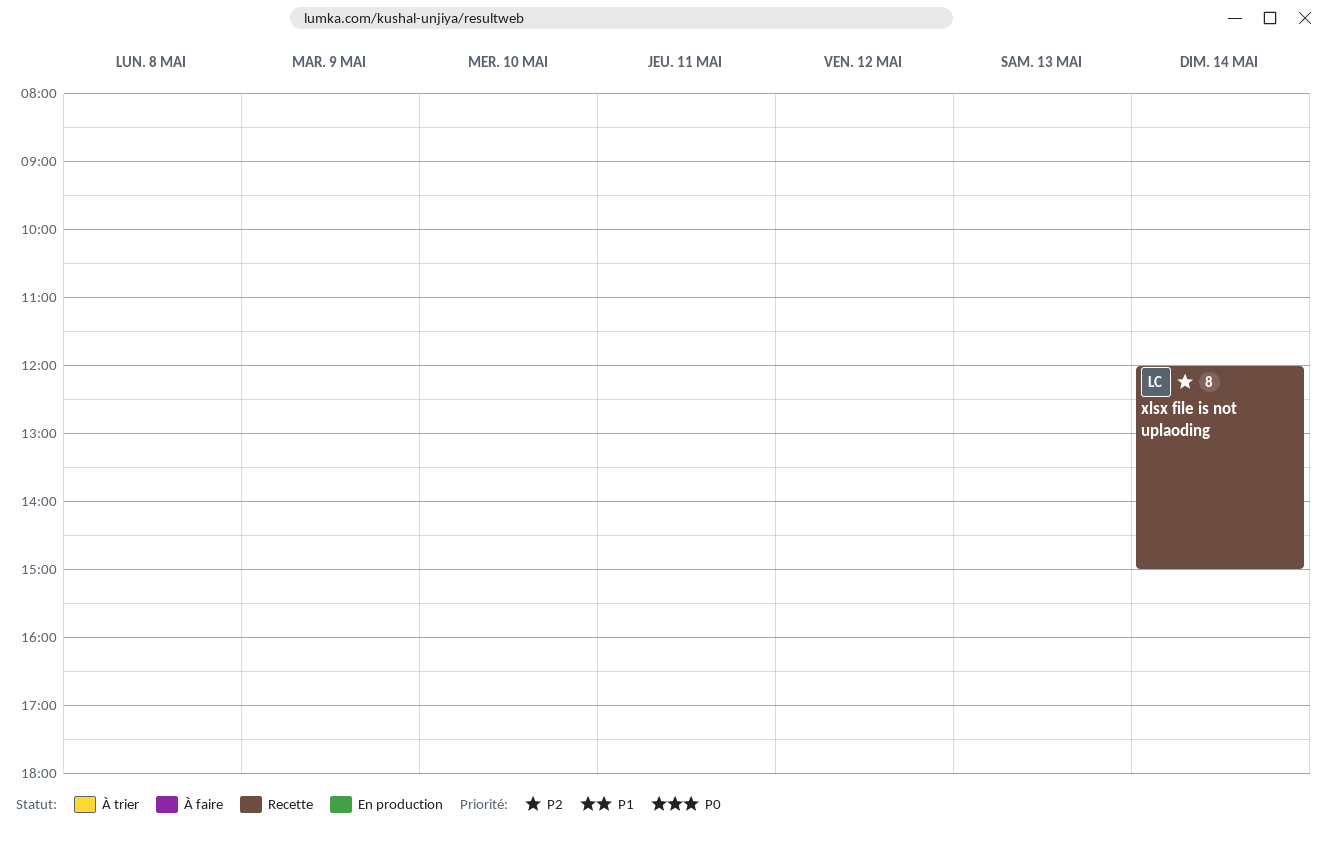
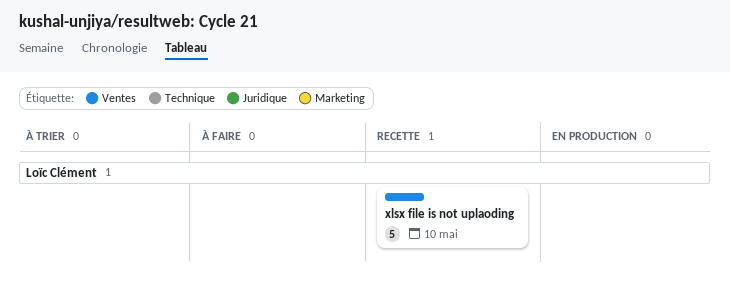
xlsx file is not uplaoding, estimate: 8 -> 5
xlsx file is not uplaoding, day: May 14 -> May 10

